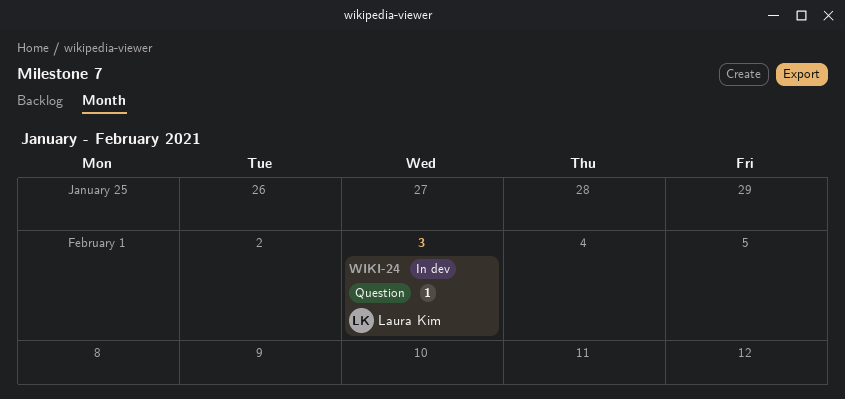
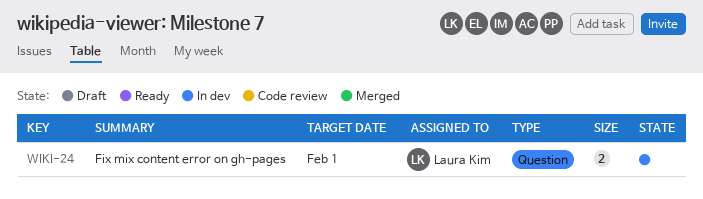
WIKI-24, estimate: 1 -> 2
WIKI-24, due: Feb 3 -> Feb 1

